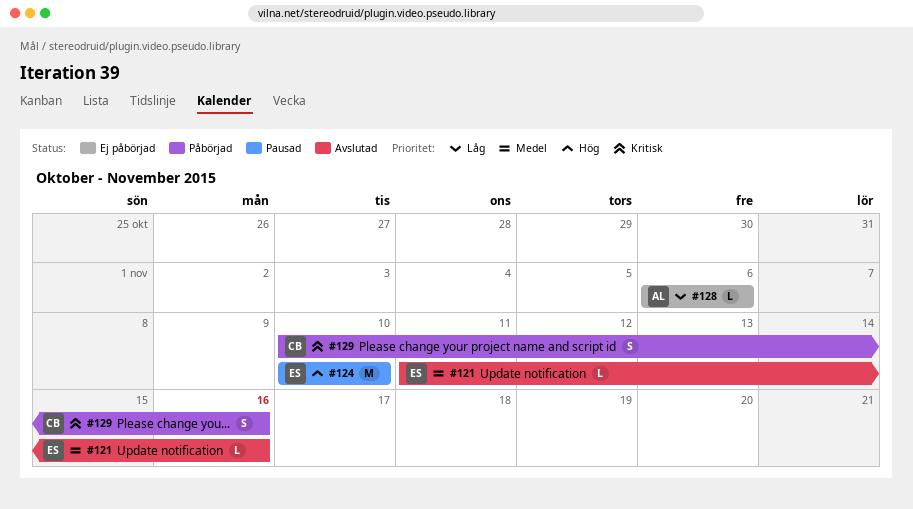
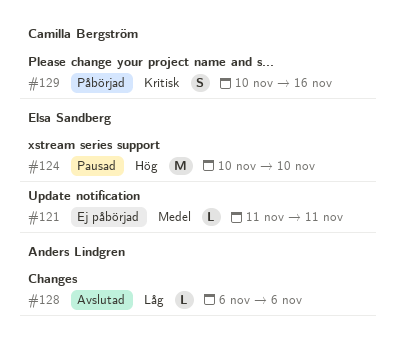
#121, status: Avslutad -> Ej påbörjad
#121, due: Nov 16 -> Nov 11
#128, status: Ej påbörjad -> Avslutad

